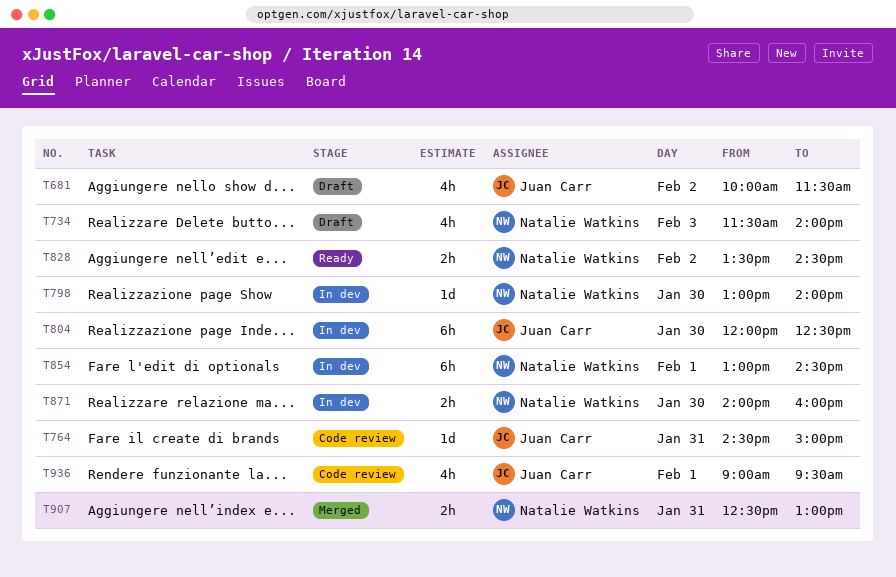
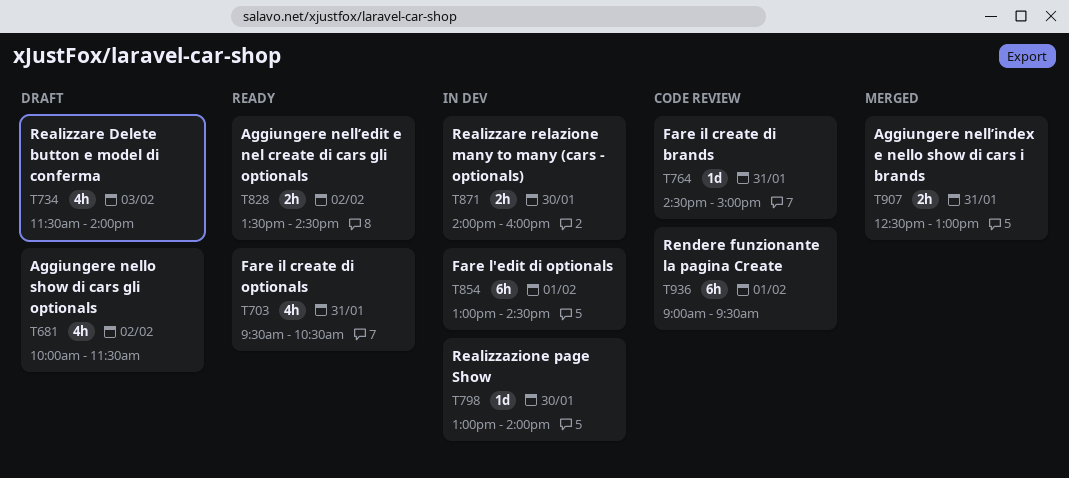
T703: none -> present
T804: present -> none
T936, estimate: 4h -> 6h

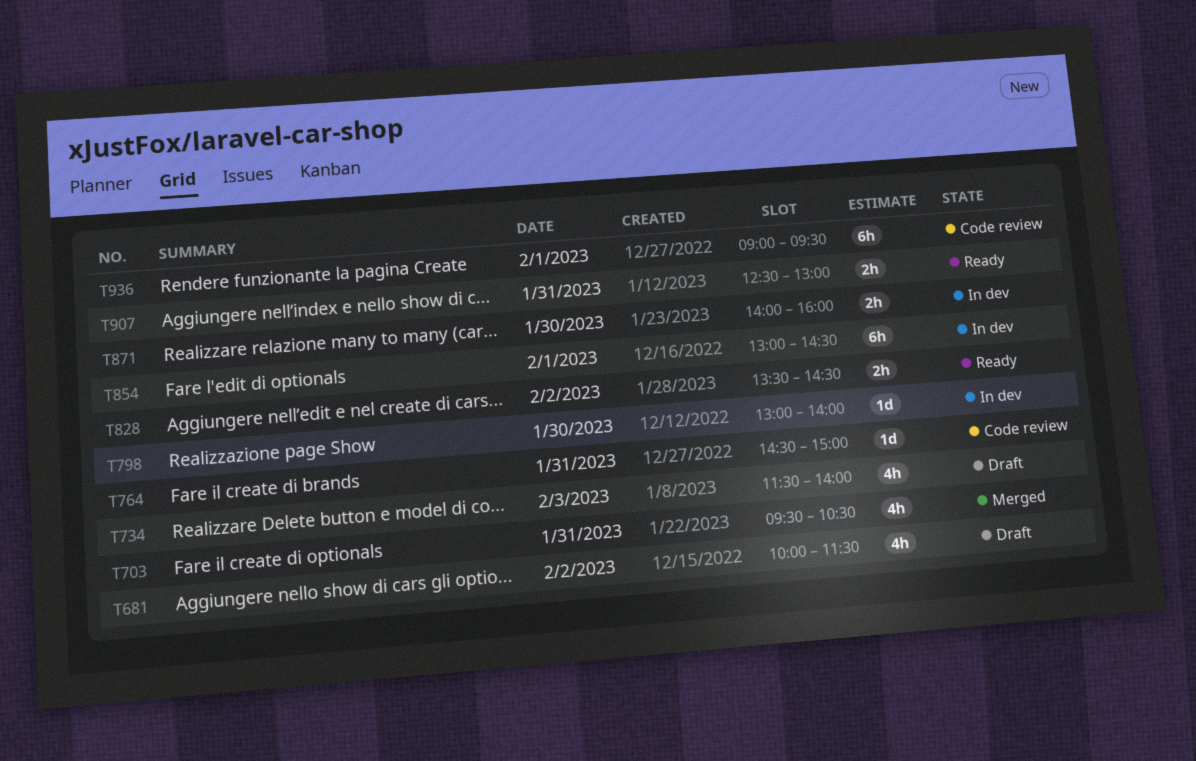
T703, status: Ready -> Merged
T907, status: Merged -> Ready

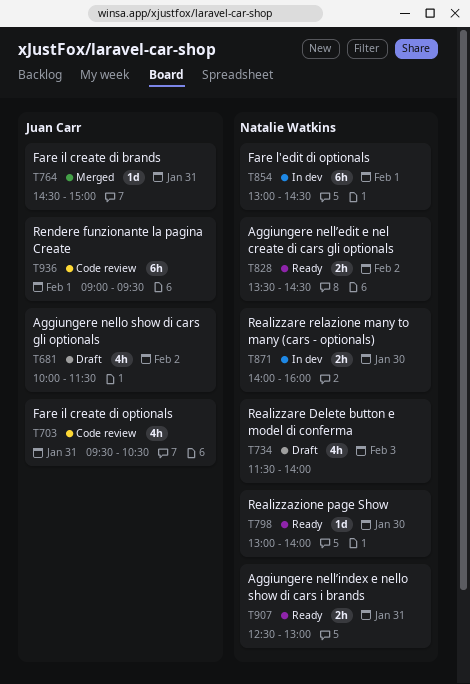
T703, status: Merged -> Code review
T764, status: Code review -> Merged
T798, status: In dev -> Ready

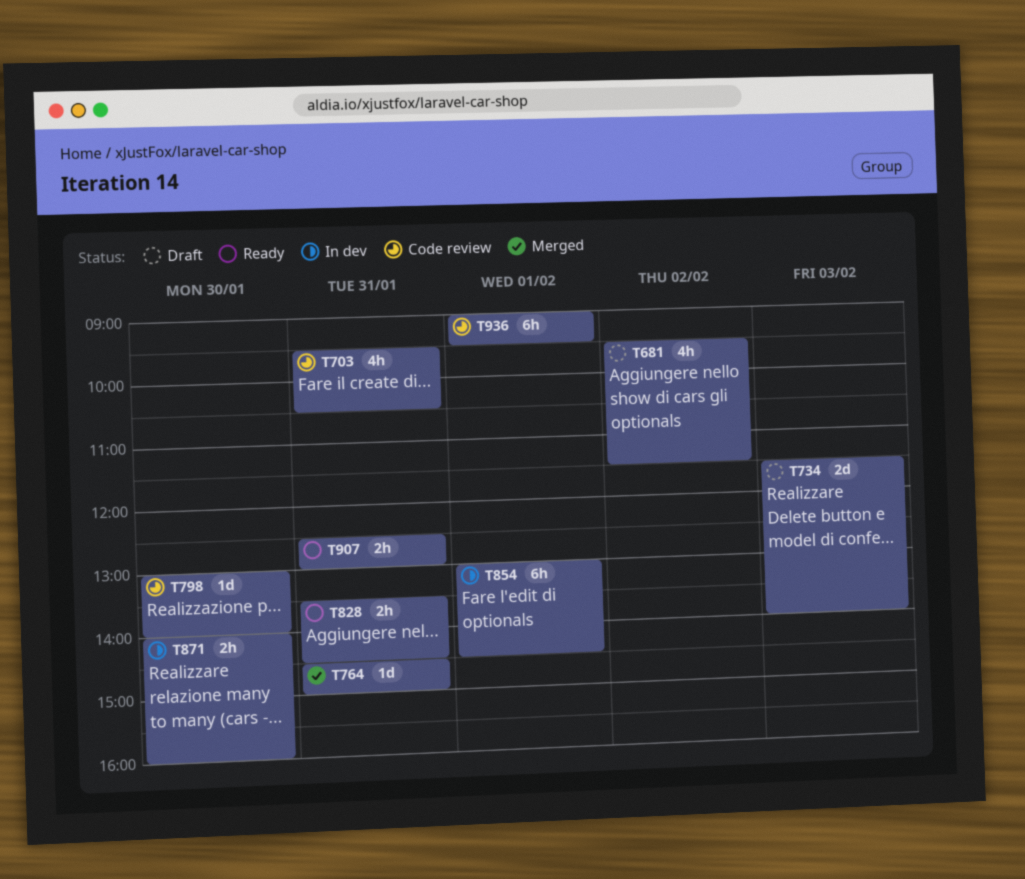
T681, begins: 10:00 -> 09:30
T734, estimate: 4h -> 2d
T798, status: Ready -> Code review
T828, day: Feb 2 -> Jan 31

